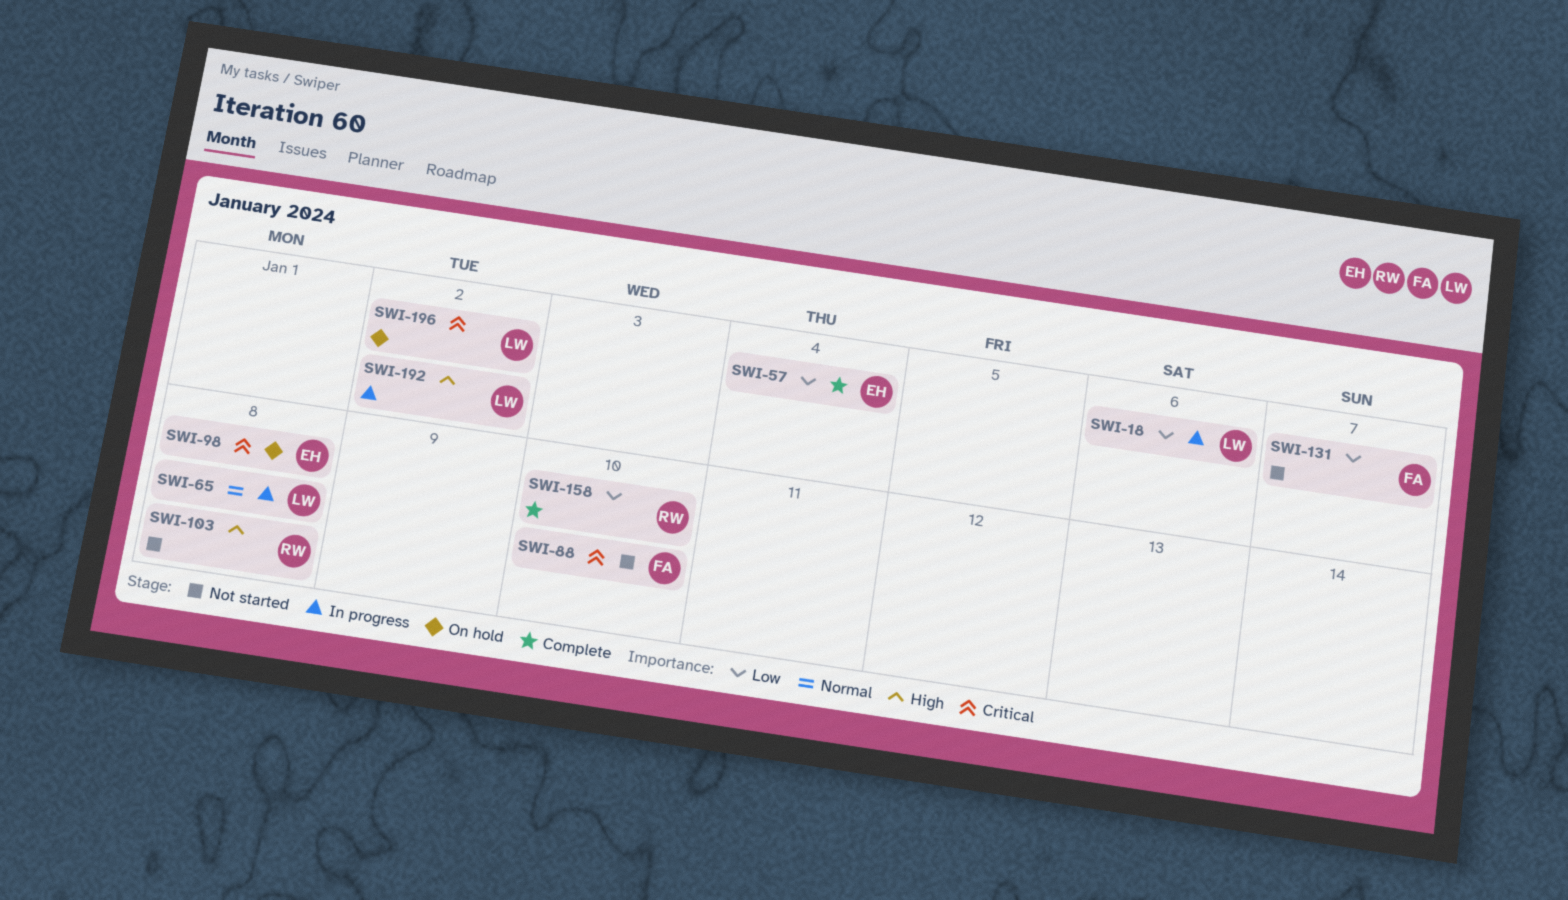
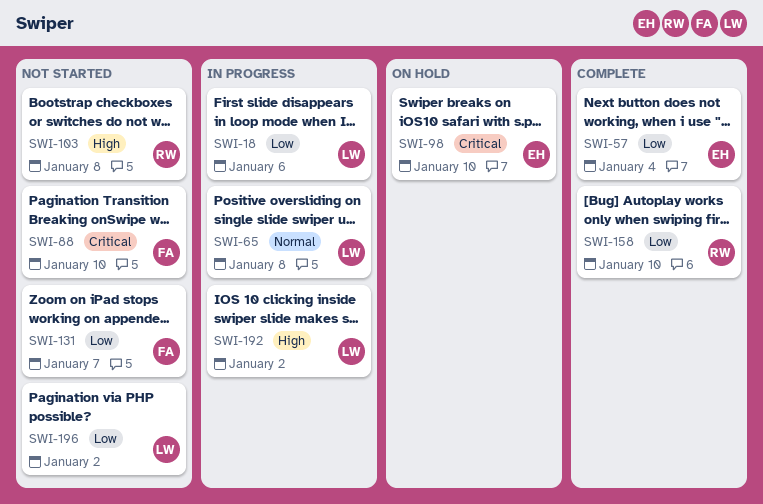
SWI-98, due: Jan 8 -> Jan 10
SWI-196, status: On hold -> Not started
SWI-196, priority: Critical -> Low

